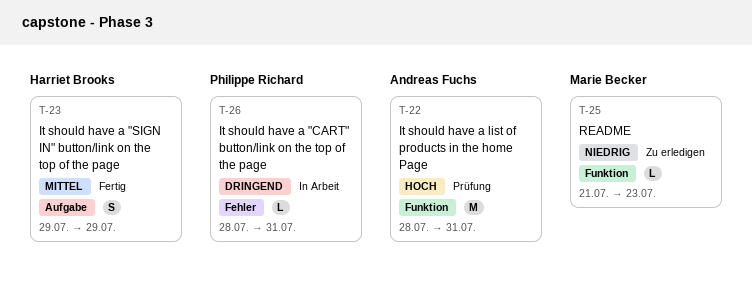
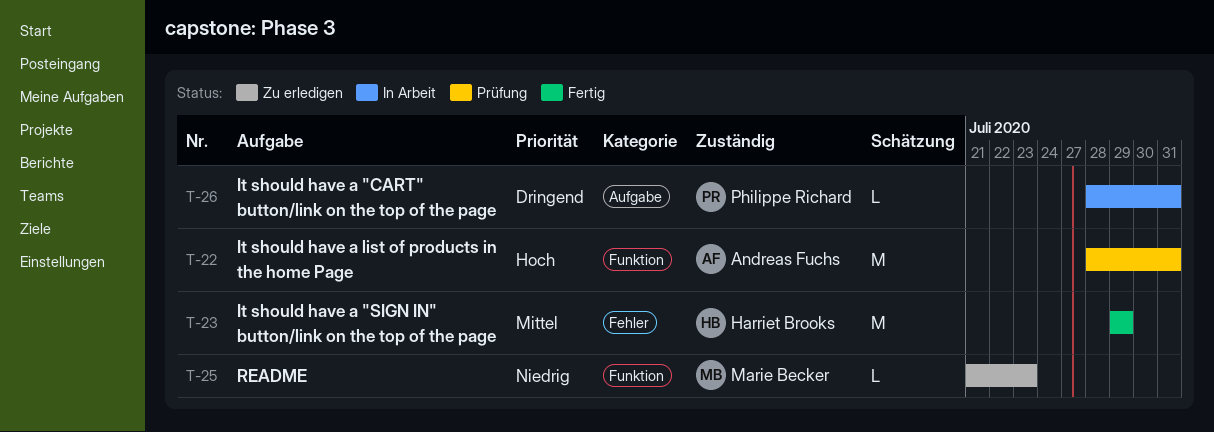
T-23, label: Aufgabe -> Fehler
T-23, estimate: S -> M
T-26, label: Fehler -> Aufgabe

